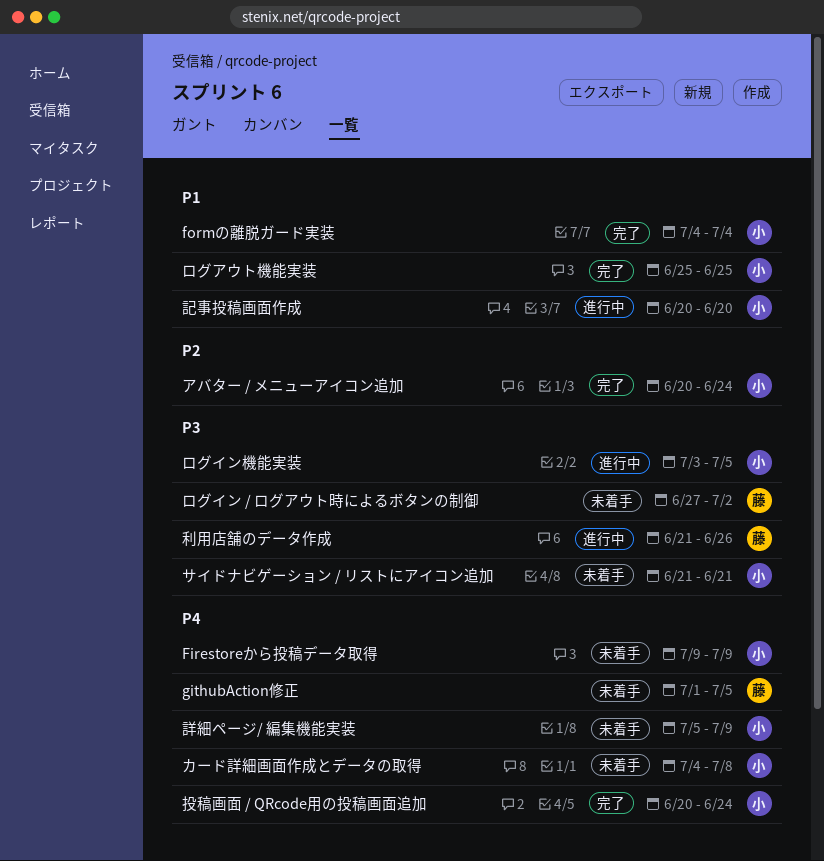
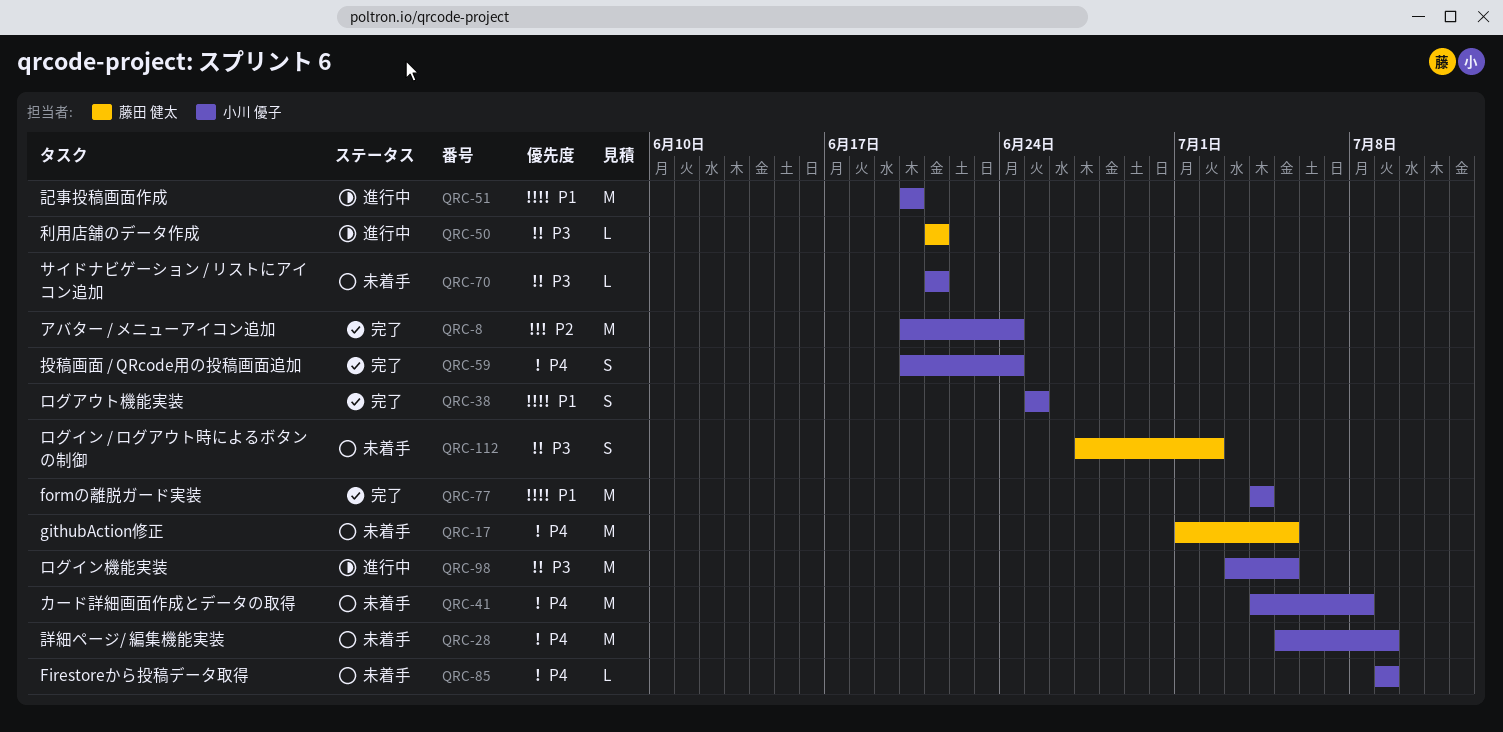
利用店舗のデータ作成, due: Jun 26 -> Jun 21

